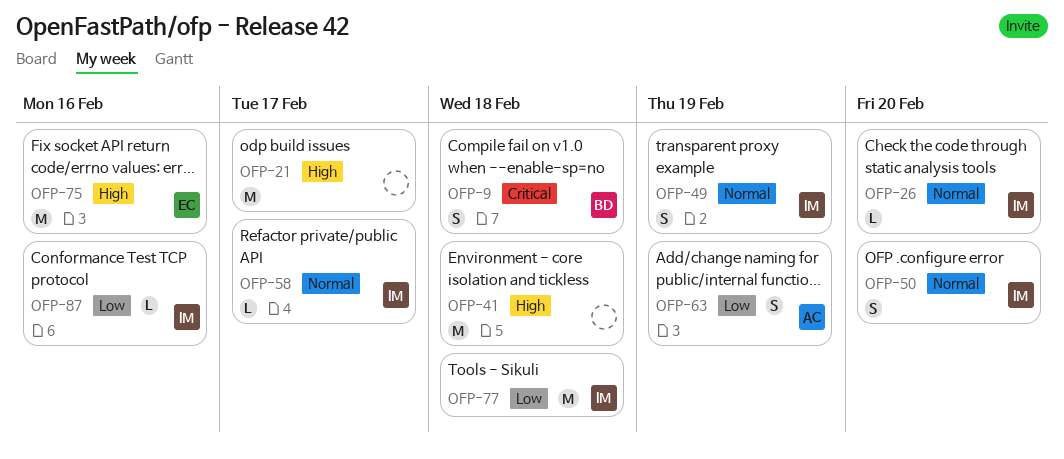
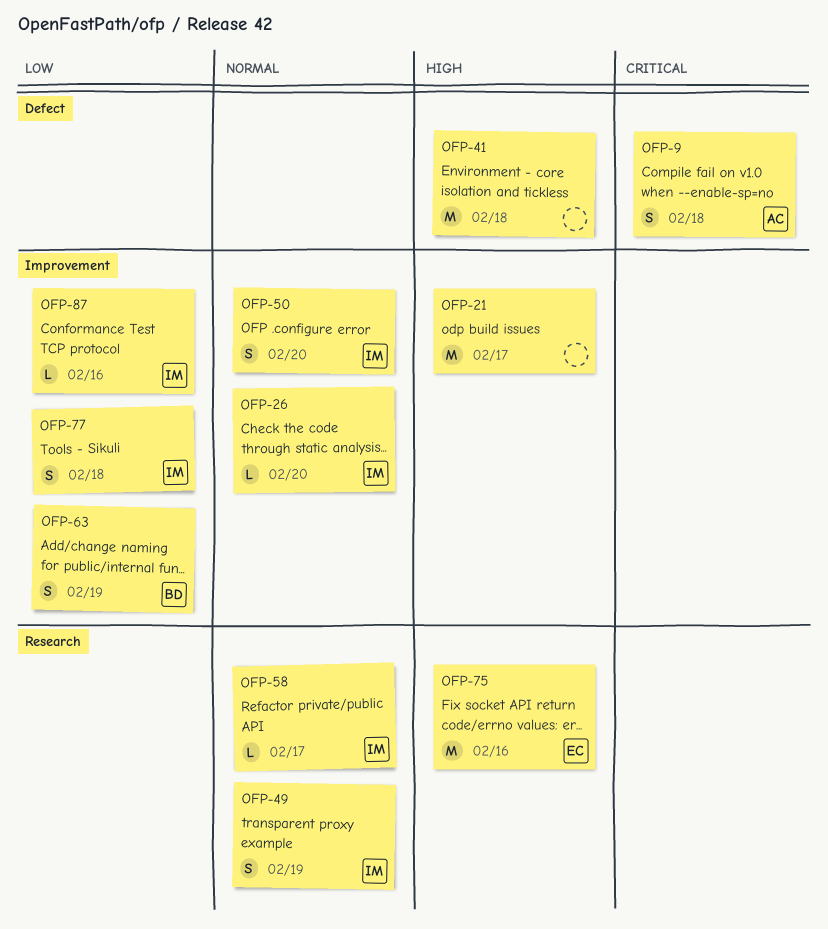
OFP-9, owner: BD -> AC
OFP-63, owner: AC -> BD
OFP-77, estimate: M -> S

